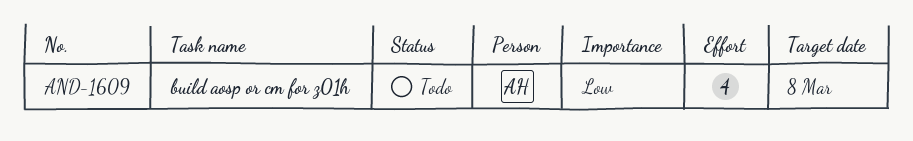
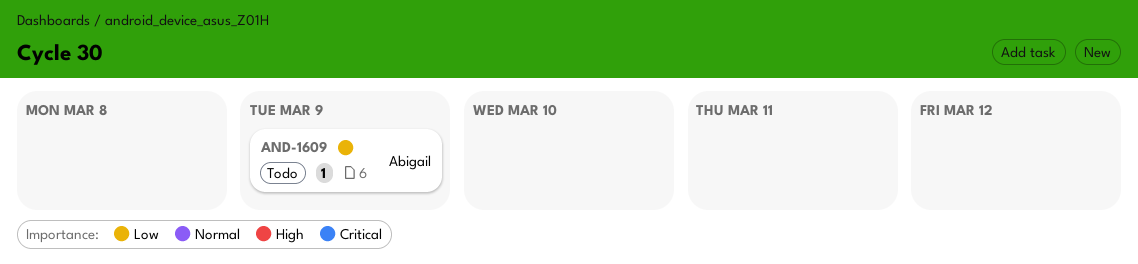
AND-1609, estimate: 4 -> 1
AND-1609, due: Mar 8 -> Mar 9

